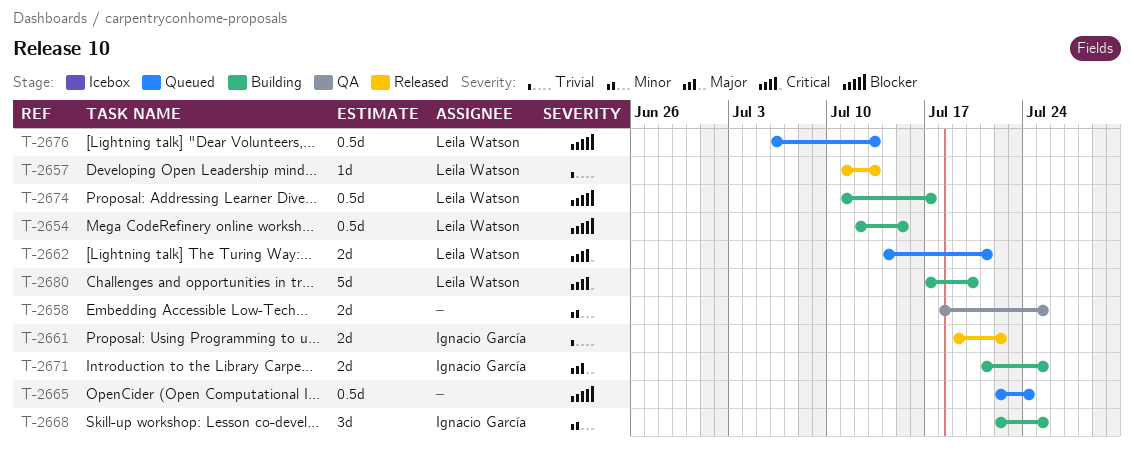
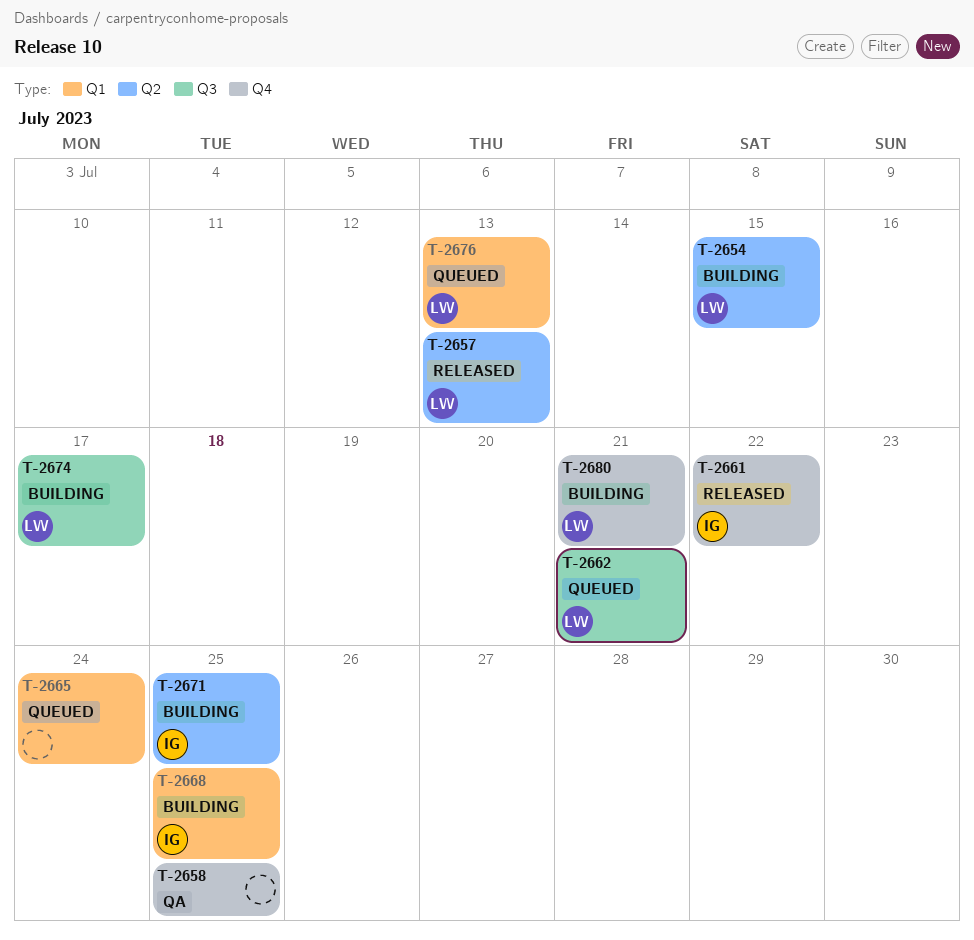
T-2680, due: Jul 20 -> Jul 21

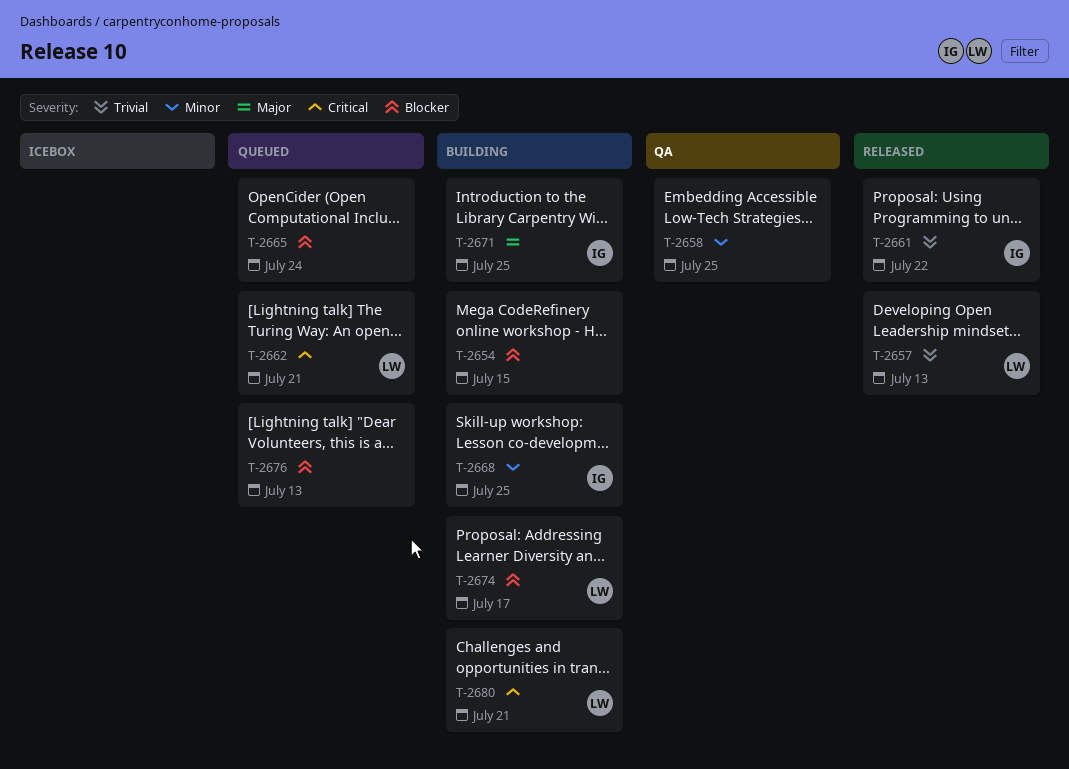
T-2654, owner: LW -> none
T-2676, owner: LW -> none

